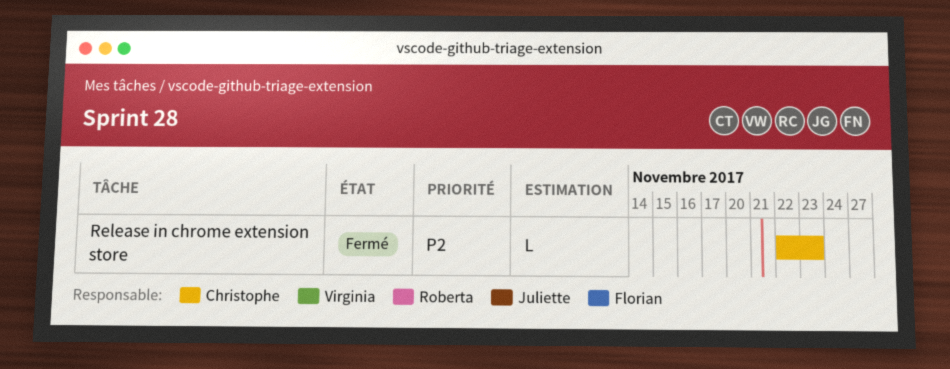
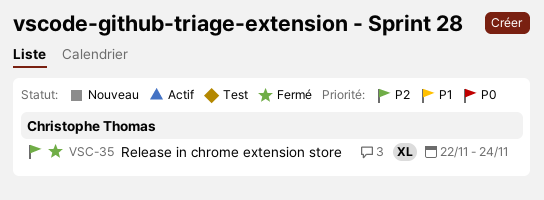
Release in chrome extension store, estimate: L -> XL
Release in chrome extension store, due: Nov 23 -> Nov 24

